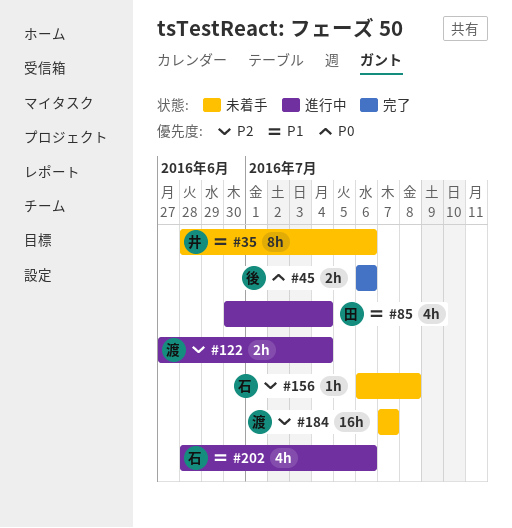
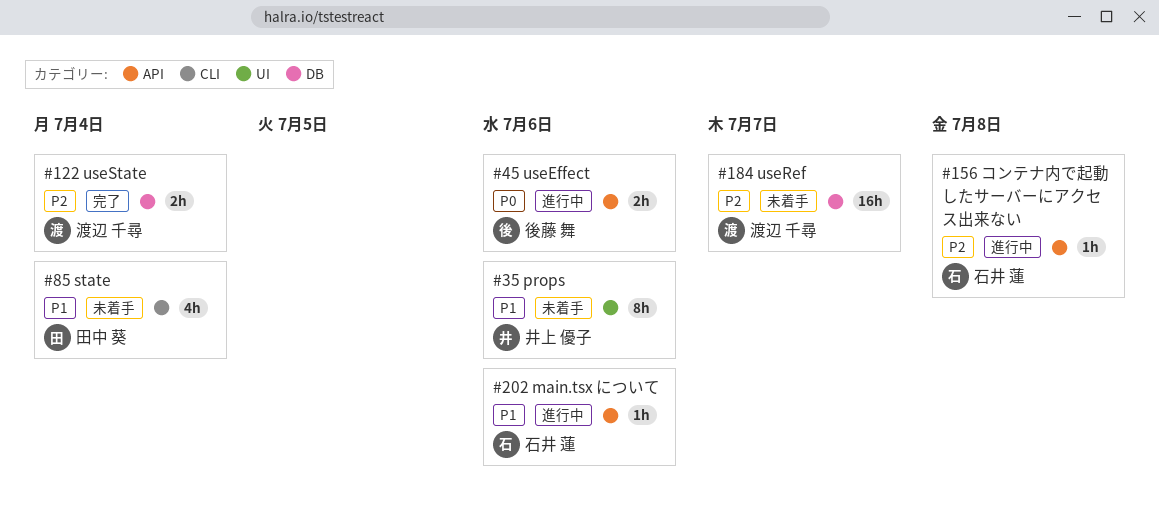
#45, status: 完了 -> 進行中
#85, status: 進行中 -> 未着手
#122, status: 進行中 -> 完了
#156, status: 未着手 -> 進行中
#202, estimate: 4h -> 1h

